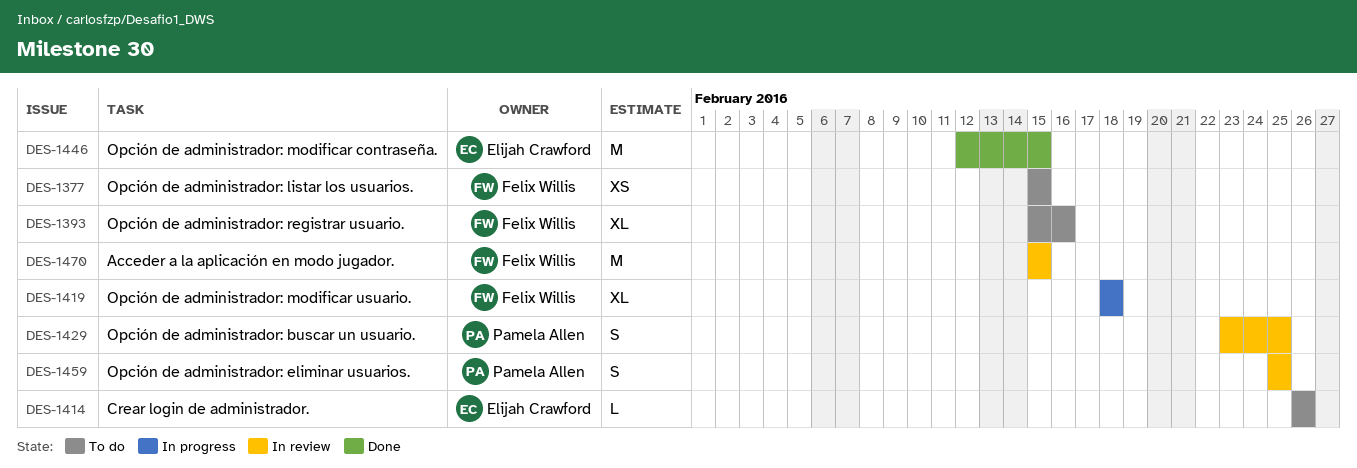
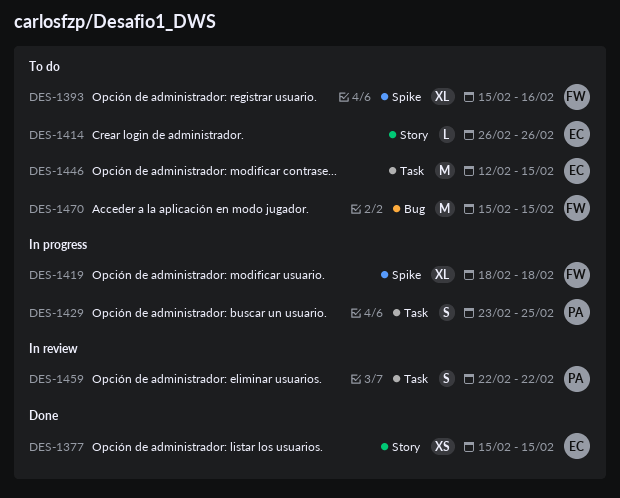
DES-1377, status: To do -> Done
DES-1377, owner: Felix Willis -> Elijah Crawford
DES-1429, status: In review -> In progress
DES-1446, status: Done -> To do
DES-1459, start: Feb 25 -> Feb 22
DES-1459, due: Feb 25 -> Feb 22
DES-1470, status: In review -> To do

